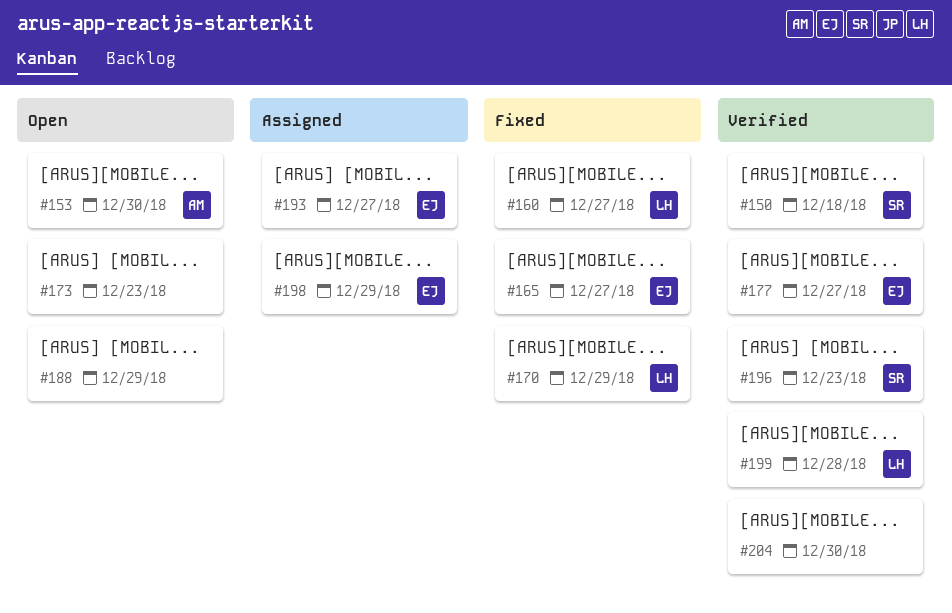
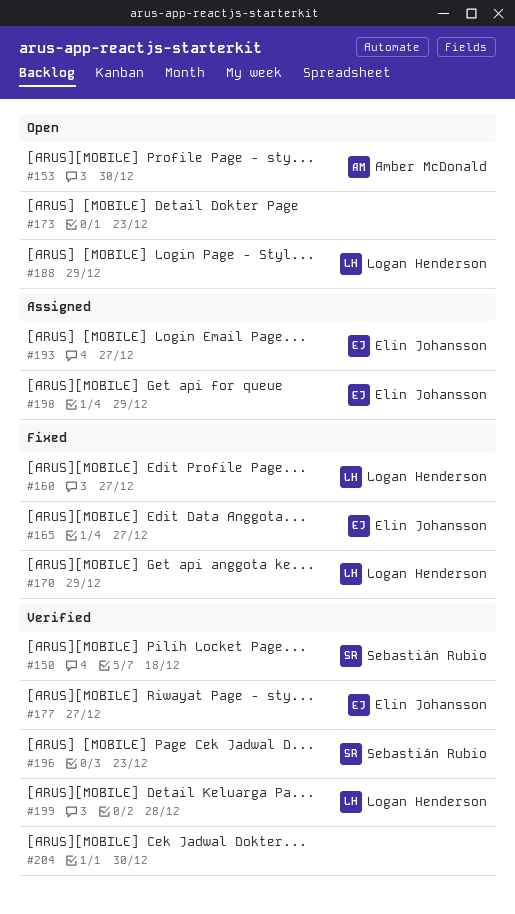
#188, owner: none -> Logan Henderson

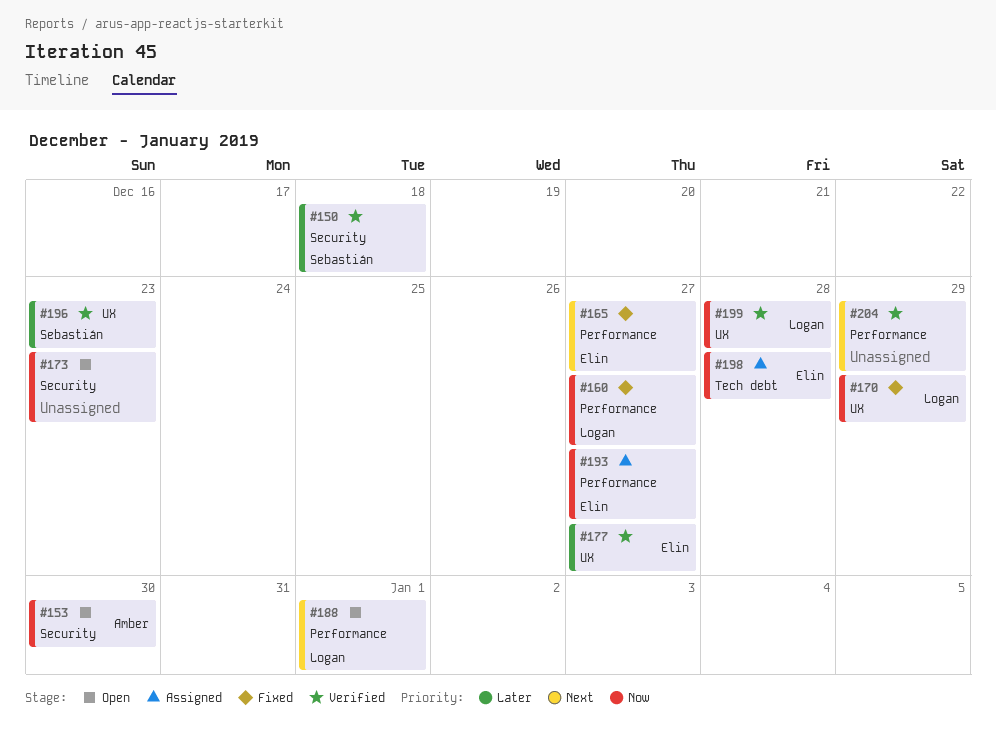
#188, due: Dec 29 -> Jan 1
#198, due: Dec 29 -> Dec 28
#204, due: Dec 30 -> Dec 29

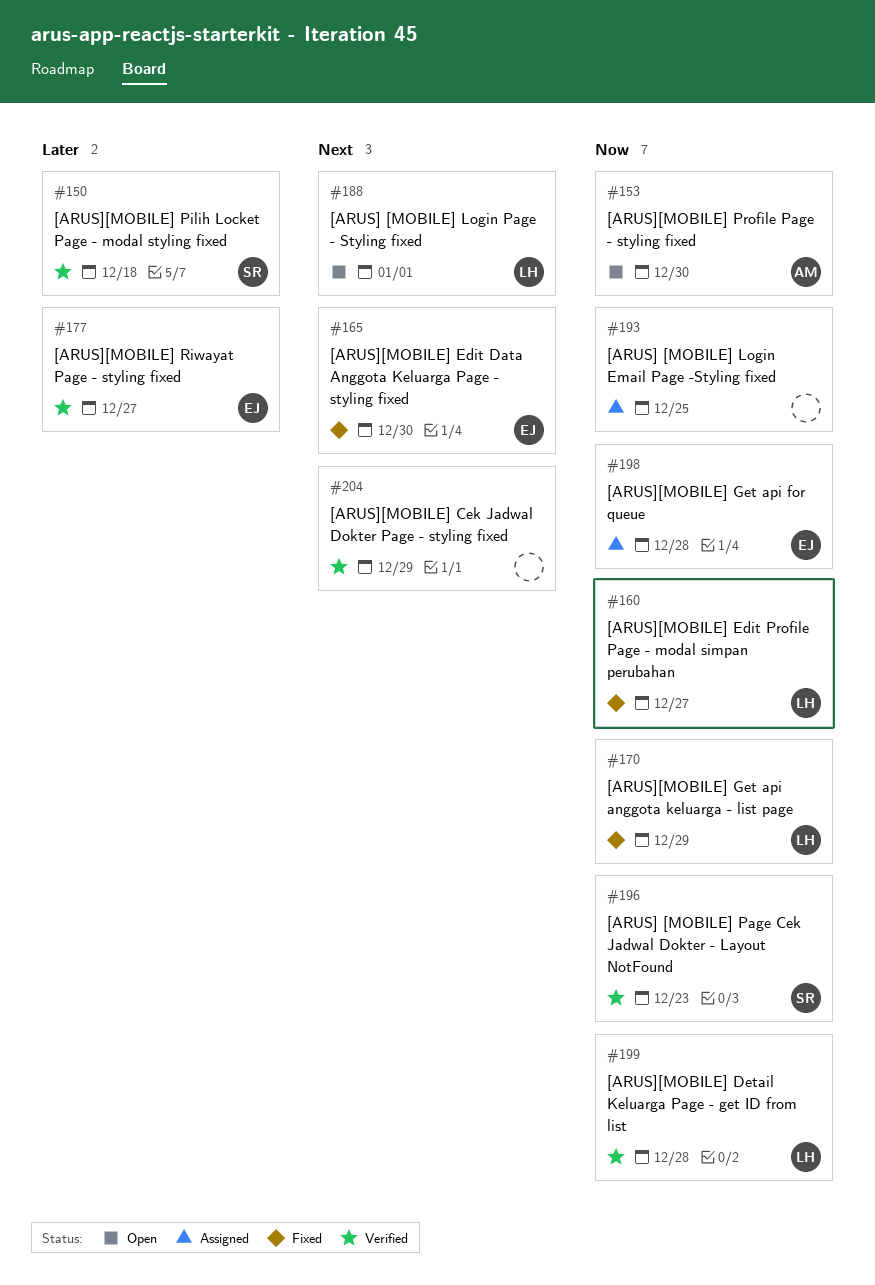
#165, due: Dec 27 -> Dec 30
#173: present -> none
#193, owner: Elin -> none
#193, due: Dec 27 -> Dec 25
#196, priority: Later -> Now

